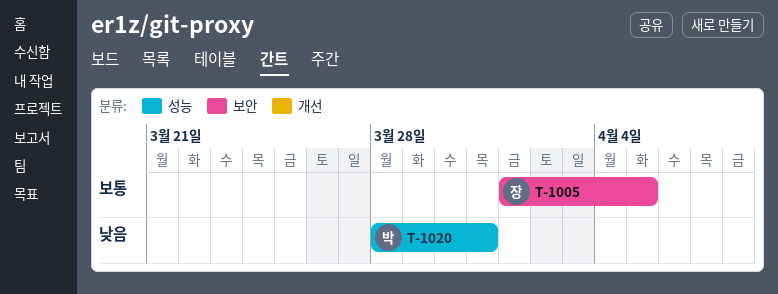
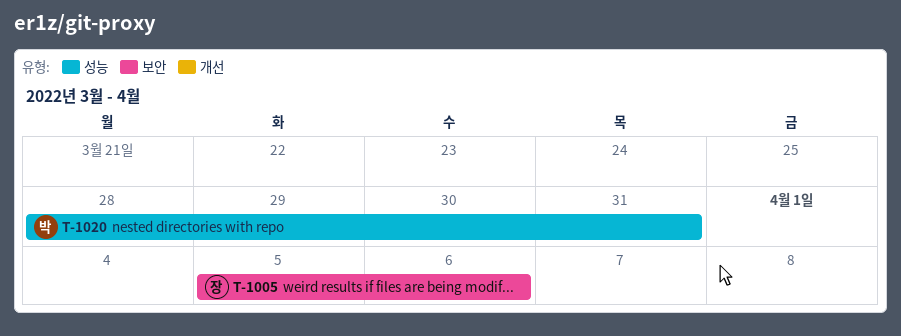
T-1005, start: Apr 1 -> Apr 5
T-1005, due: Apr 5 -> Apr 6

